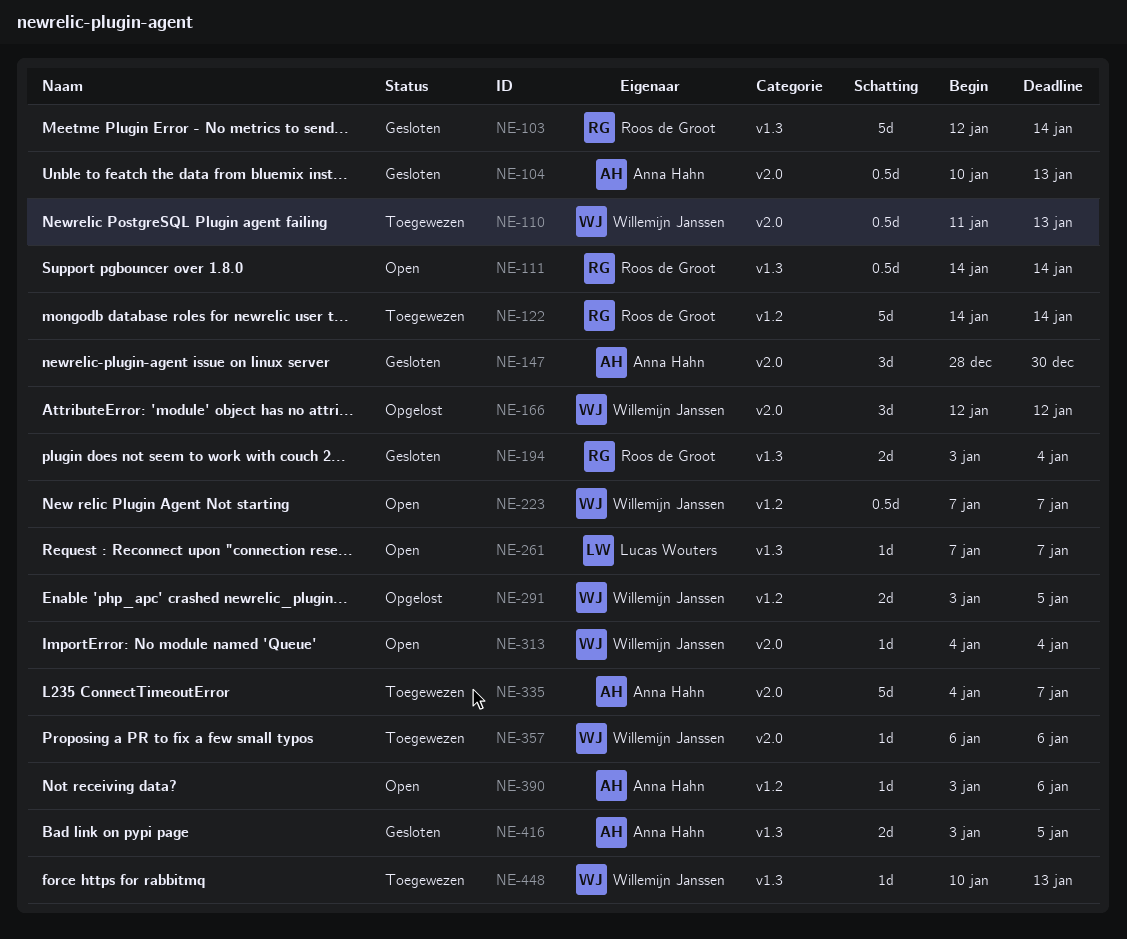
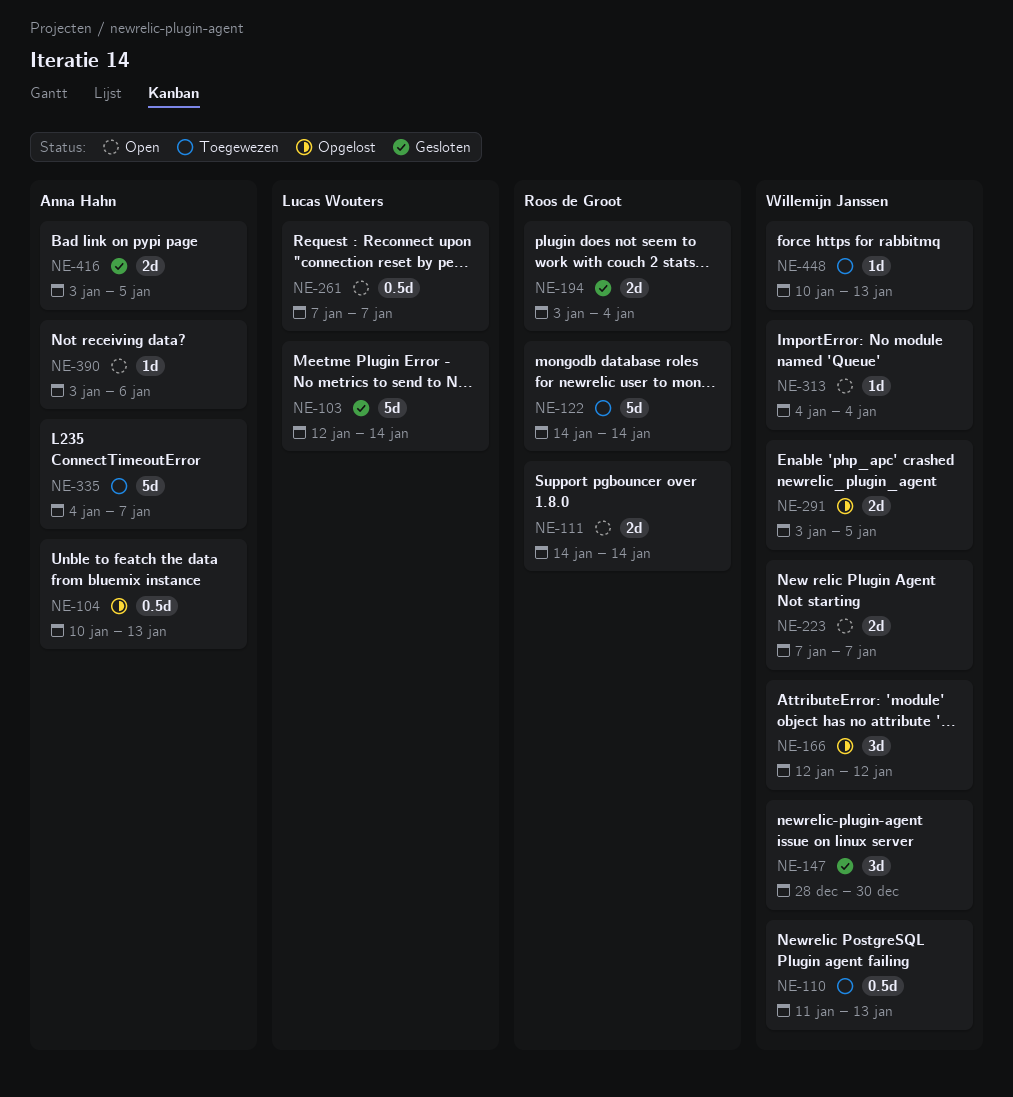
NE-103, owner: Roos de Groot -> Lucas Wouters
NE-104, status: Gesloten -> Opgelost
NE-111, estimate: 0.5d -> 2d
NE-147, owner: Anna Hahn -> Willemijn Janssen
NE-223, estimate: 0.5d -> 2d
NE-261, estimate: 1d -> 0.5d
NE-357: present -> none

